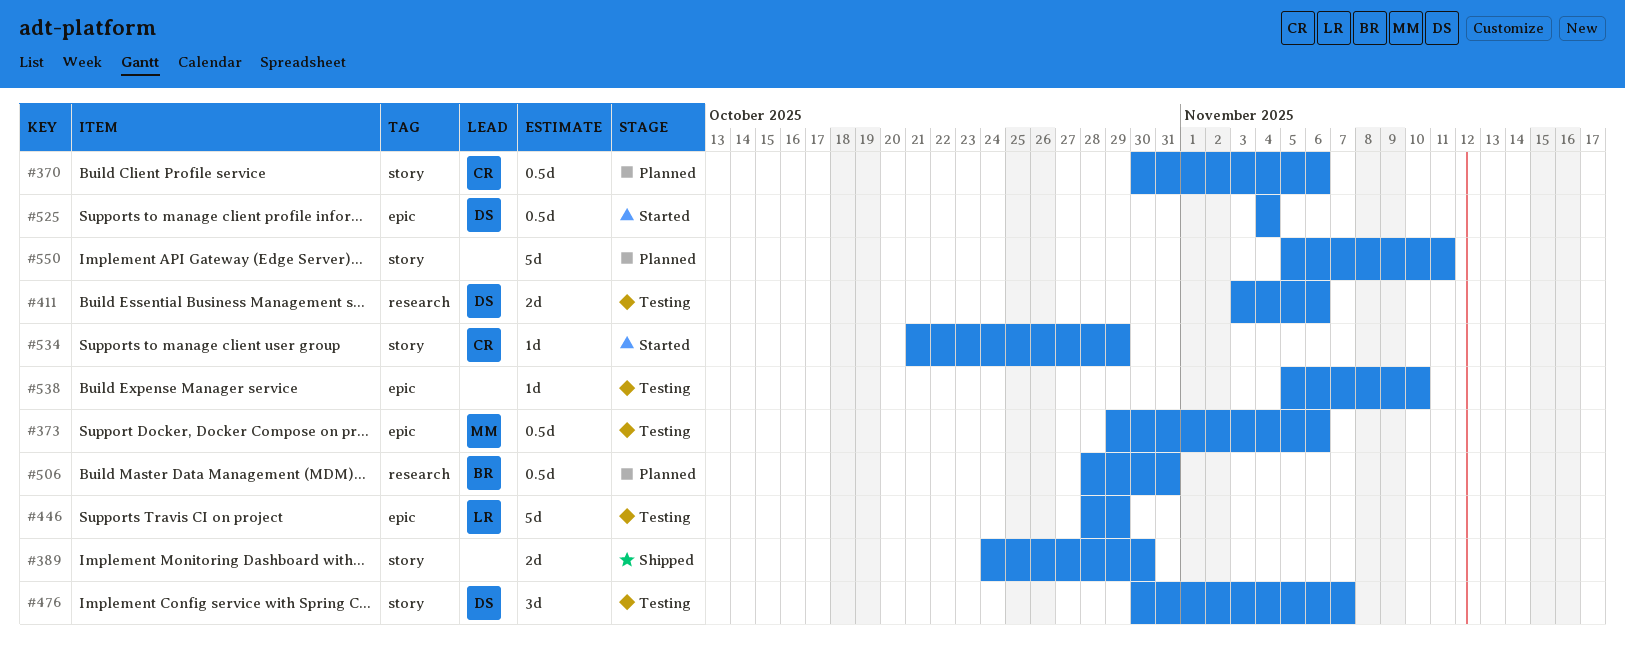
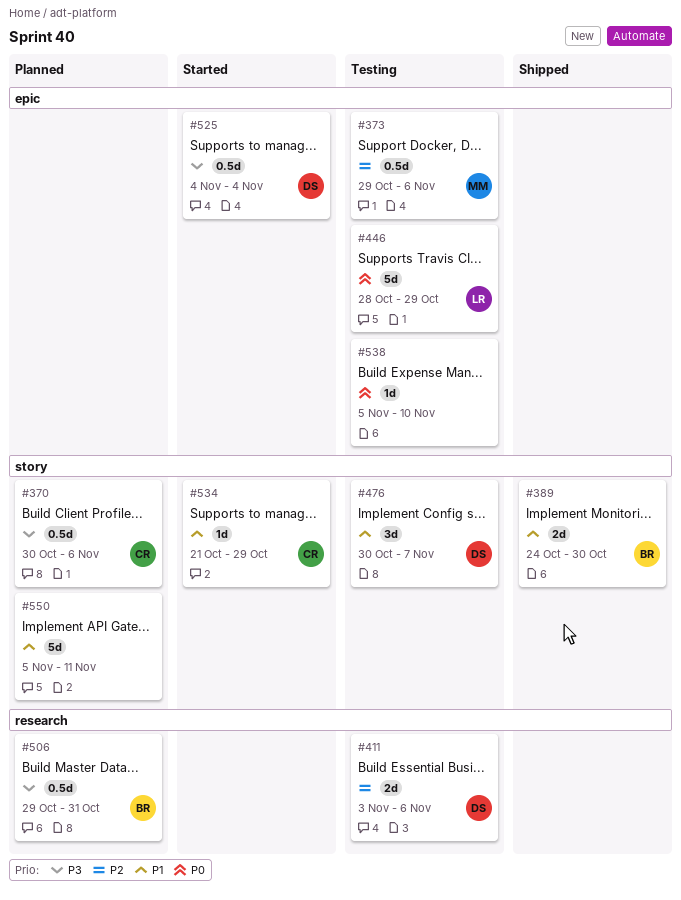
#389, owner: none -> BR
#506, start: Oct 28 -> Oct 29

